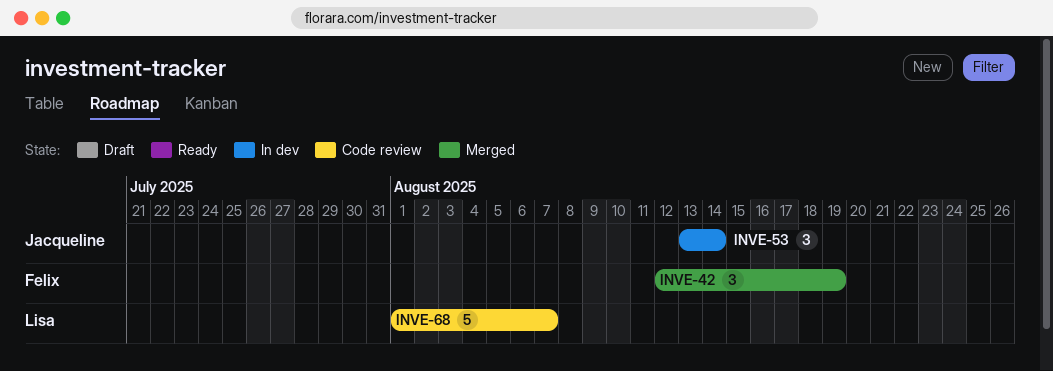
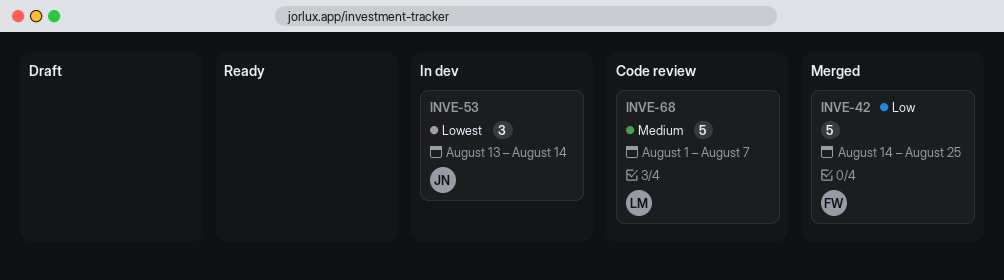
INVE-42, estimate: 3 -> 5
INVE-42, start: Aug 12 -> Aug 14
INVE-42, due: Aug 19 -> Aug 25

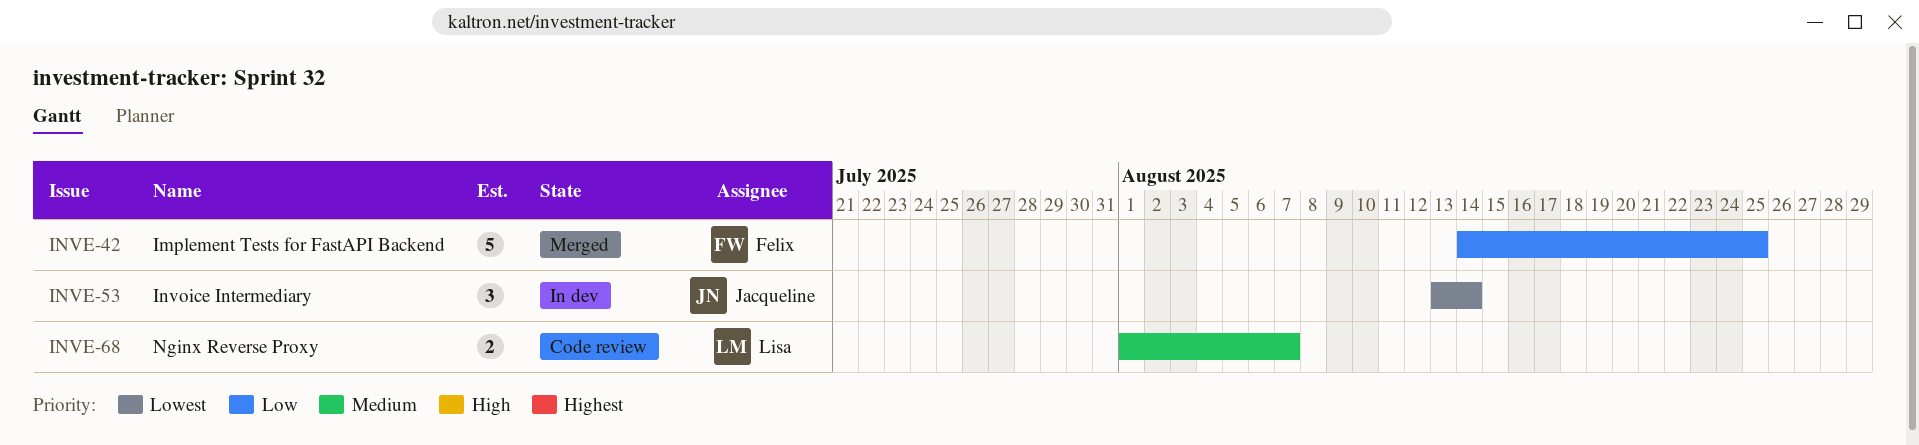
INVE-68, estimate: 5 -> 2

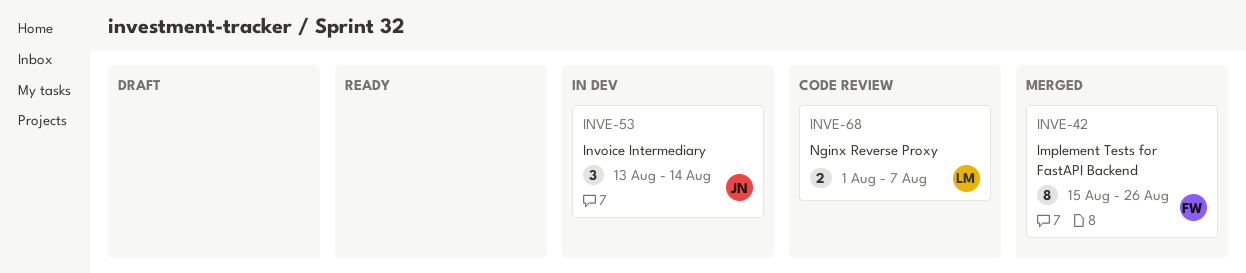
INVE-42, estimate: 5 -> 8
INVE-42, start: Aug 14 -> Aug 15
INVE-42, due: Aug 25 -> Aug 26

